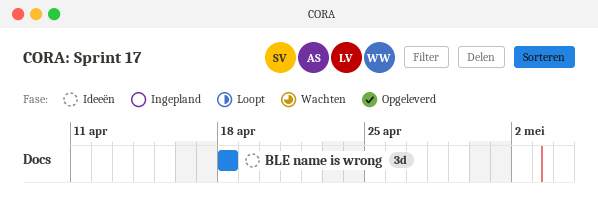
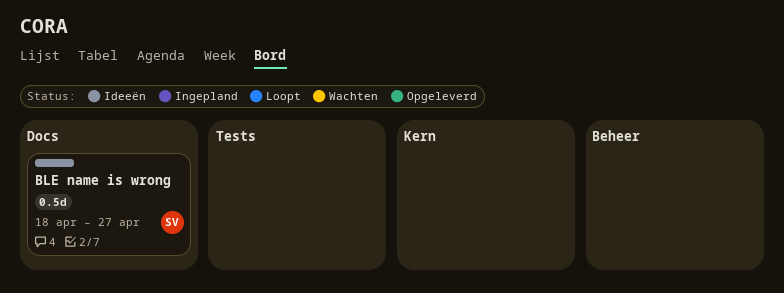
BLE name is wrong, estimate: 3d -> 0.5d
BLE name is wrong, due: Apr 18 -> Apr 27

